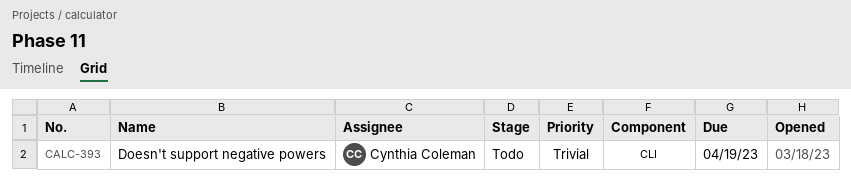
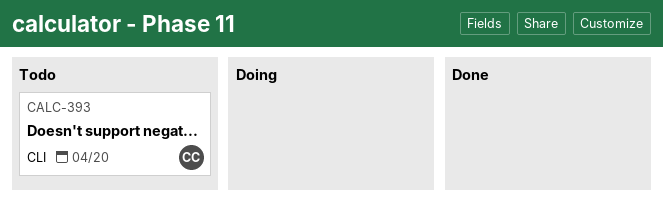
CALC-393, due: Apr 19 -> Apr 20

